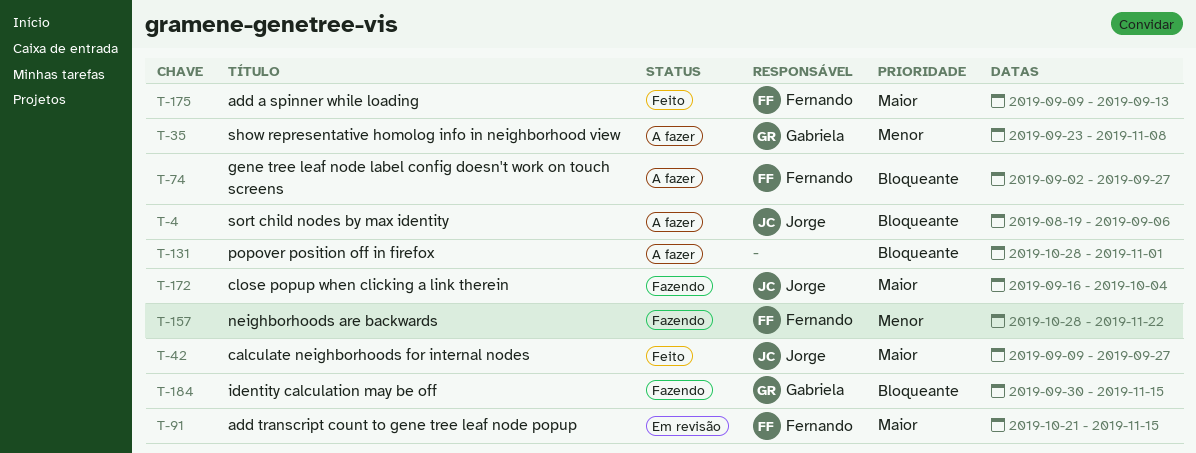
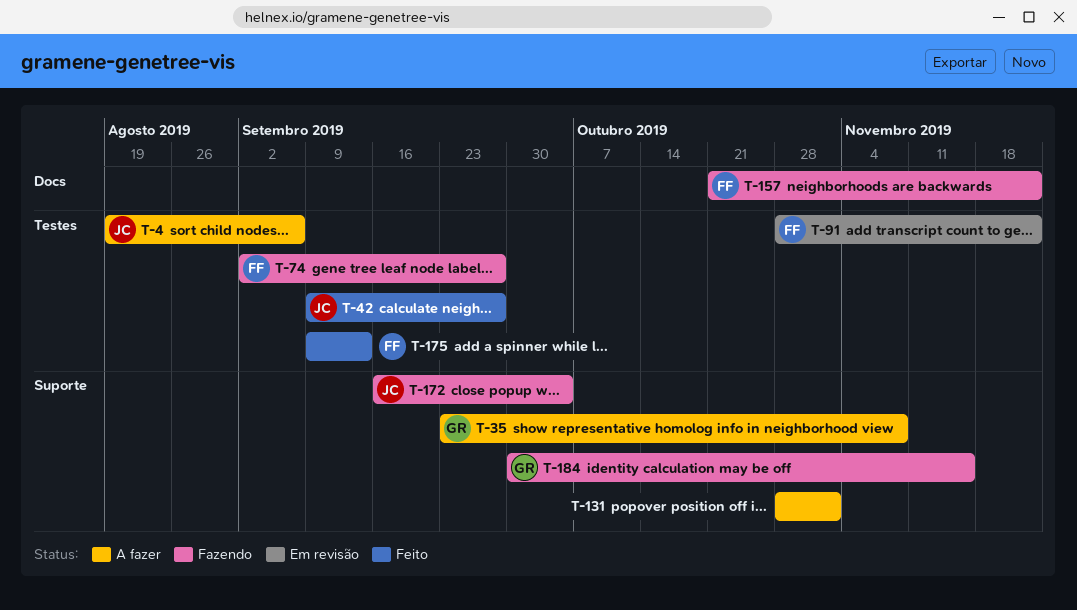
T-74, status: A fazer -> Fazendo
T-91, start: Oct 21 -> Oct 28
T-91, due: Nov 15 -> Nov 22
T-157, start: Oct 28 -> Oct 21

